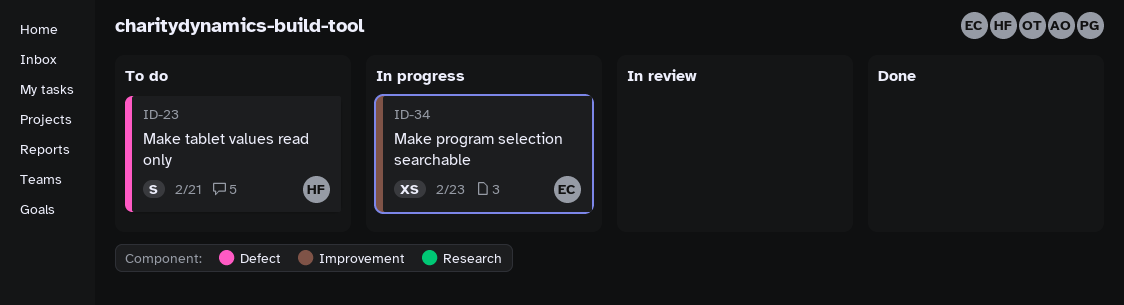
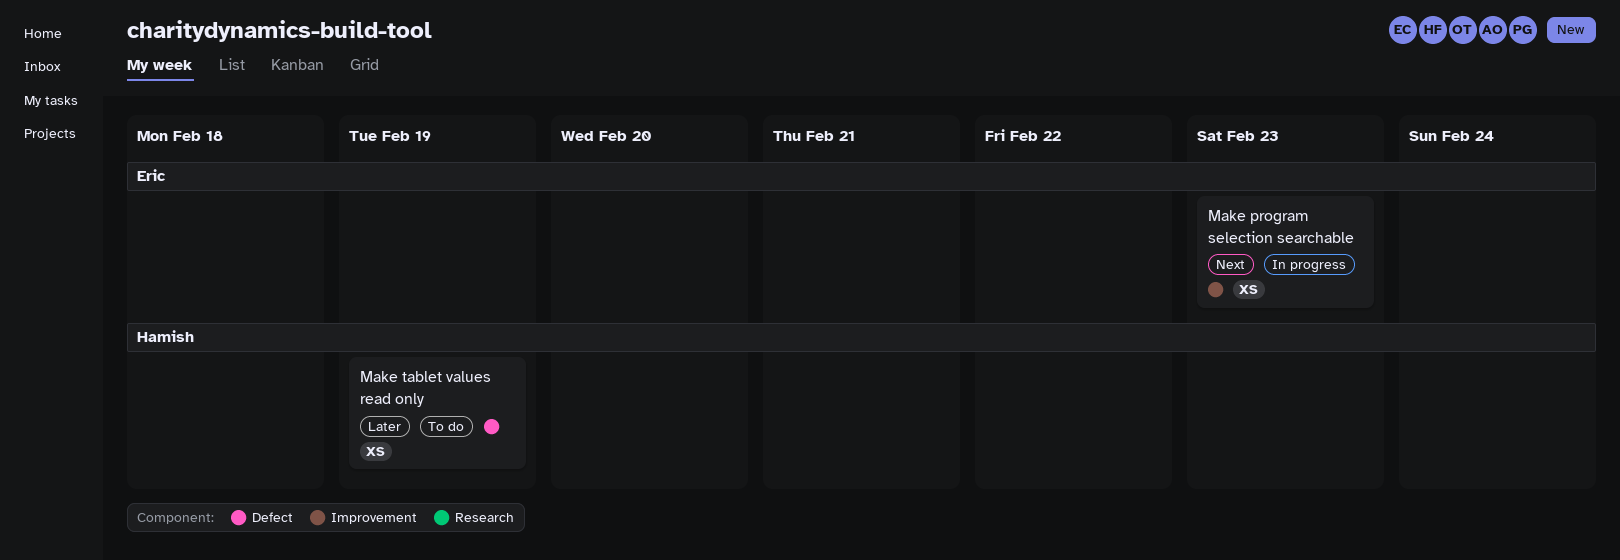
Make tablet values read only, estimate: S -> XS
Make tablet values read only, due: Feb 21 -> Feb 19

